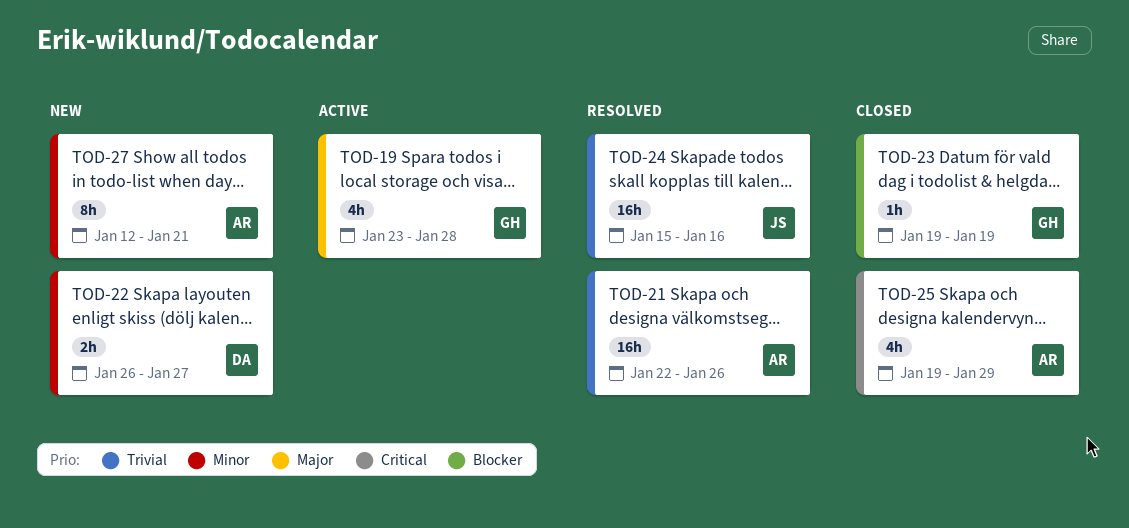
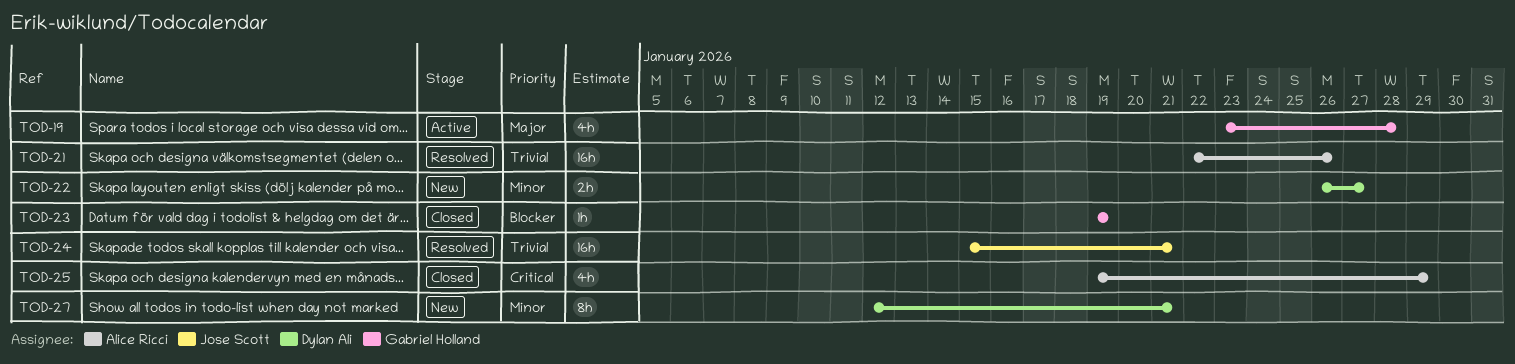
TOD-24, due: Jan 16 -> Jan 21
TOD-27, owner: Alice Ricci -> Dylan Ali

